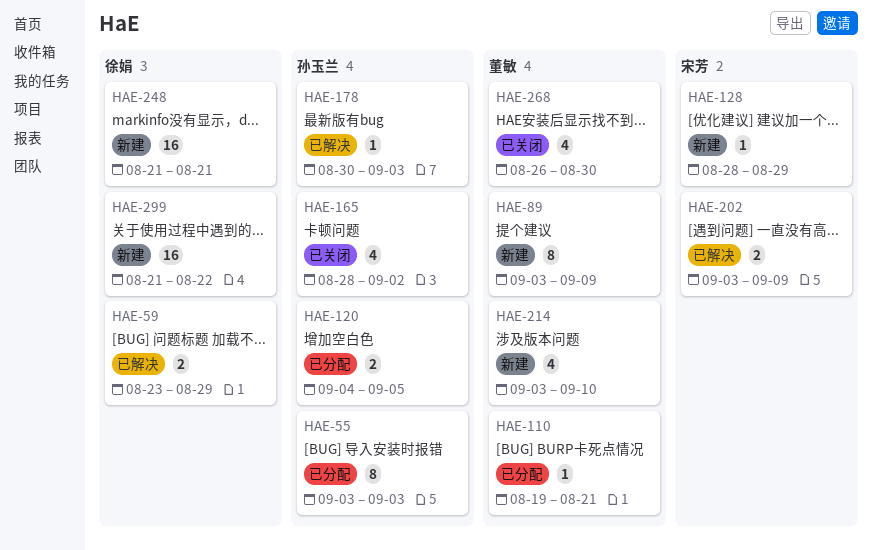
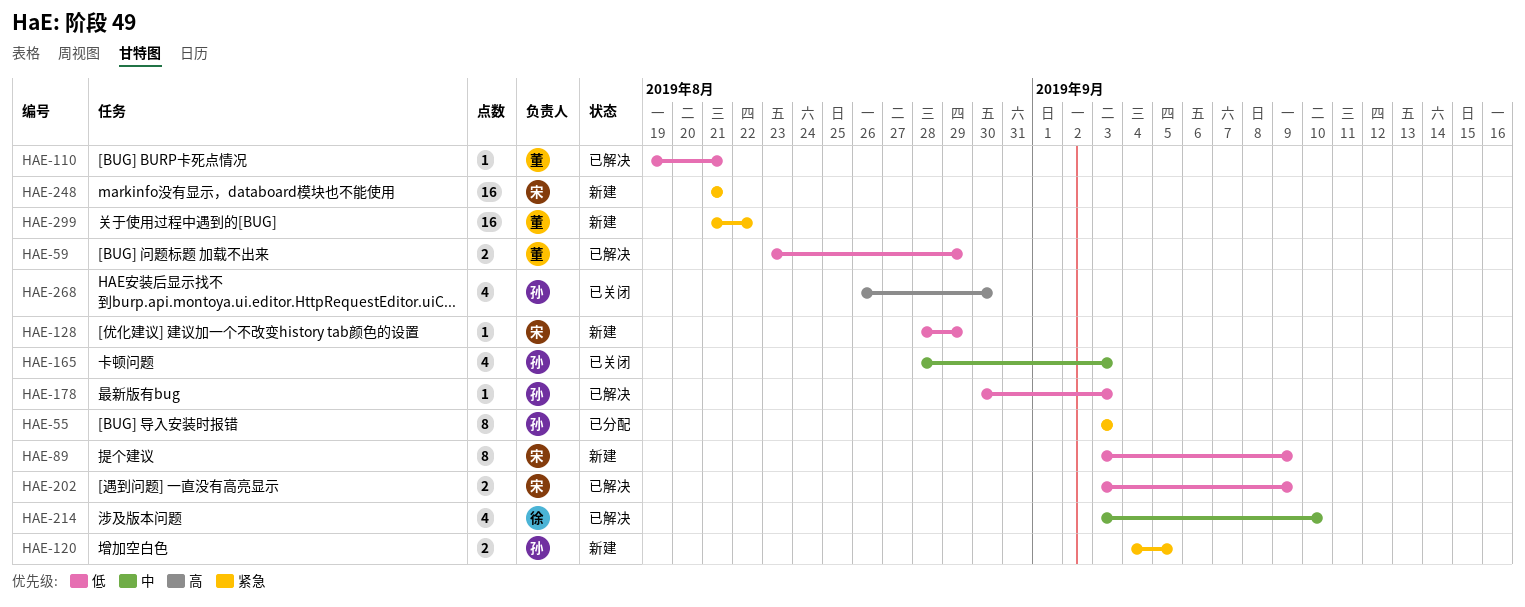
HAE-59, owner: 徐娟 -> 董敏
HAE-89, owner: 董敏 -> 宋芳
HAE-110, status: 已分配 -> 已解决
HAE-120, status: 已分配 -> 新建
HAE-165, due: Sep 2 -> Sep 3
HAE-214, status: 新建 -> 已解决
HAE-214, owner: 董敏 -> 徐娟
HAE-248, owner: 徐娟 -> 宋芳
HAE-268, owner: 董敏 -> 孙玉兰
HAE-299, owner: 徐娟 -> 董敏

